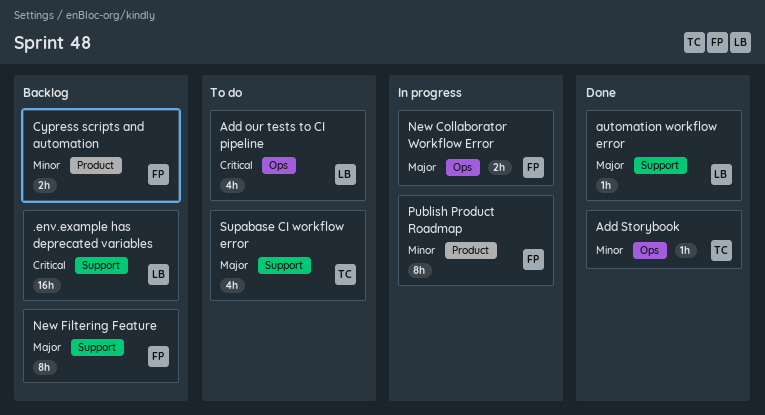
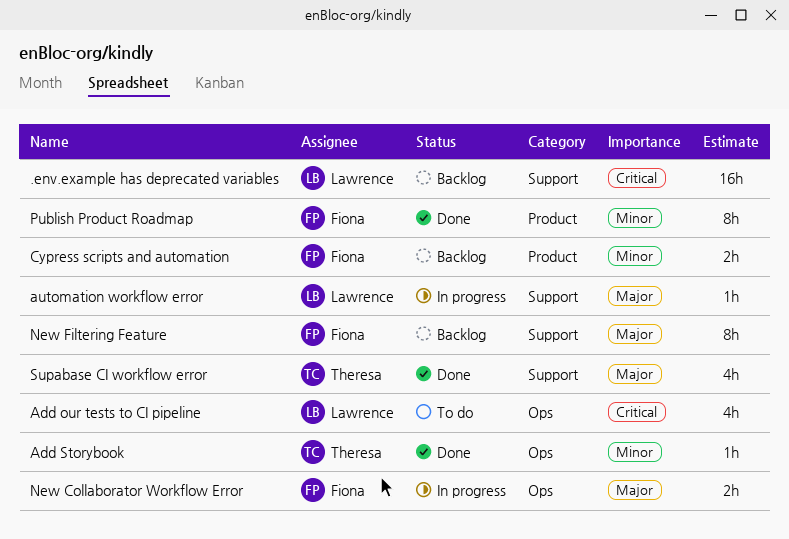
automation workflow error, status: Done -> In progress
Publish Product Roadmap, status: In progress -> Done
Supabase CI workflow error, status: To do -> Done

